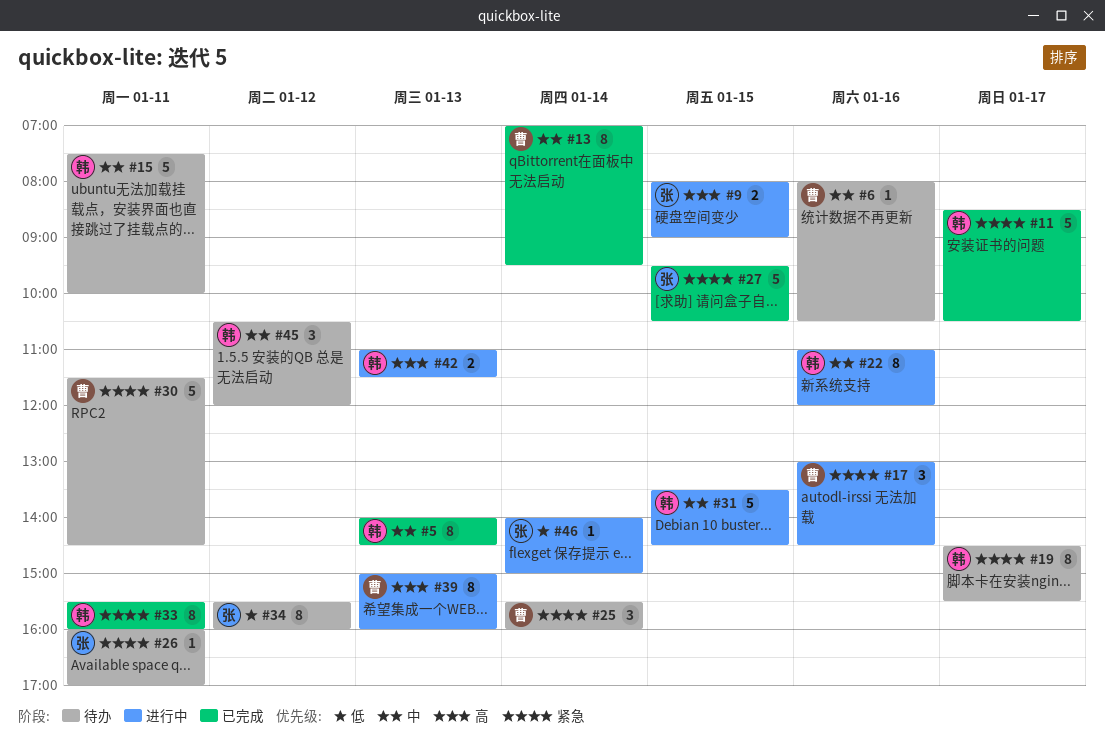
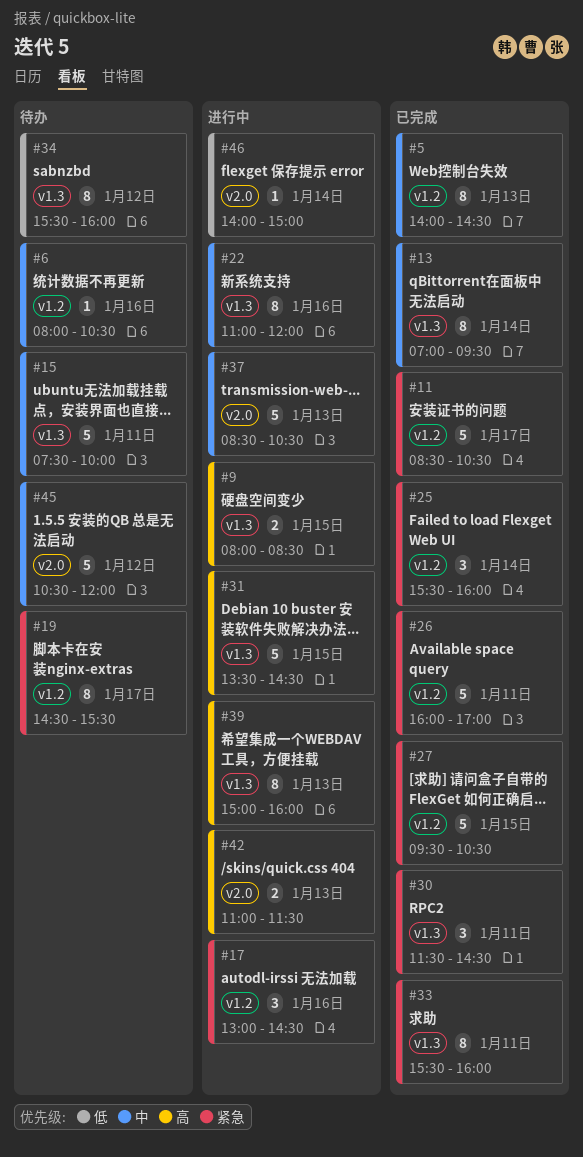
#9, ends: 09:00 -> 08:30
#25, status: 待办 -> 已完成
#26, status: 待办 -> 已完成
#26, estimate: 1 -> 5
#30, status: 待办 -> 已完成
#30, estimate: 5 -> 3
#31, priority: 中 -> 高
#37: none -> present
#45, estimate: 3 -> 5

